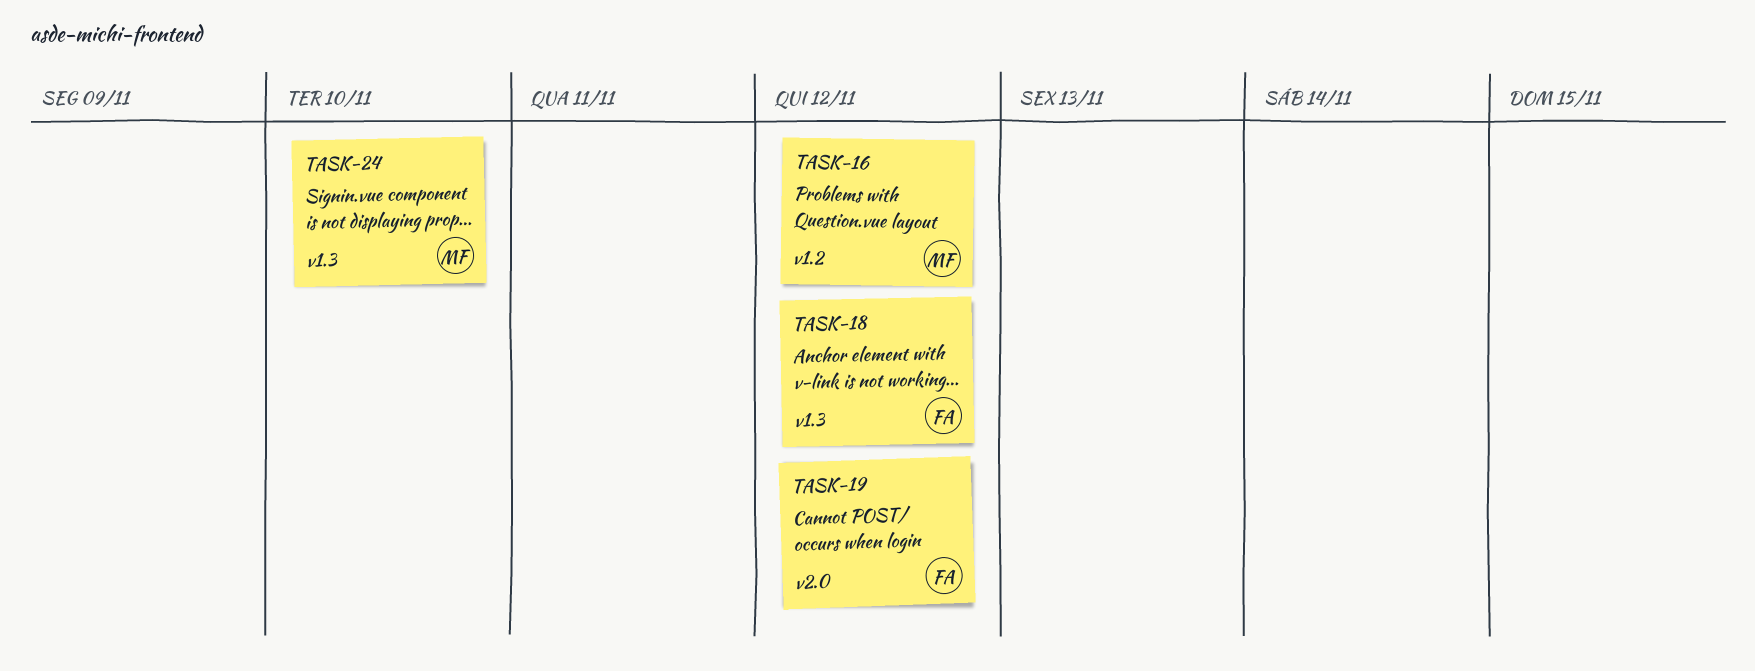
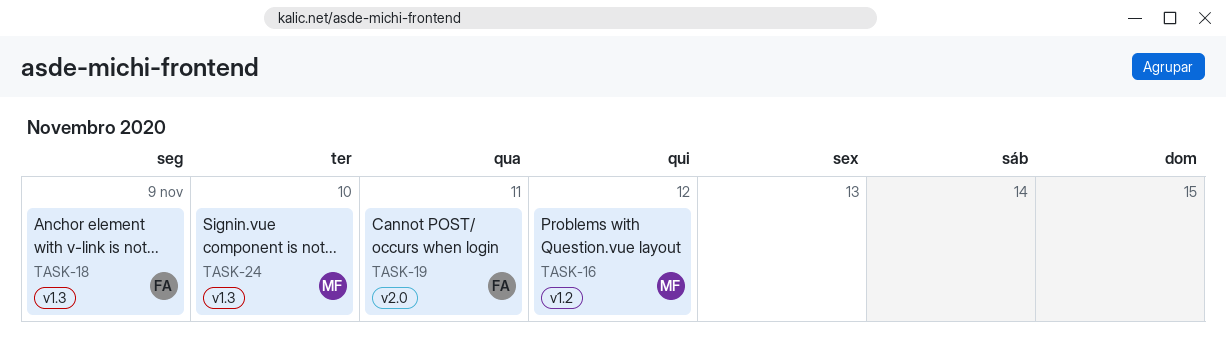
TASK-18, due: Nov 12 -> Nov 9
TASK-19, due: Nov 12 -> Nov 11

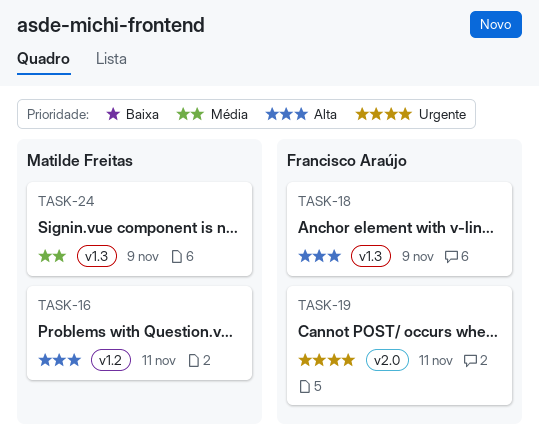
TASK-16, due: Nov 12 -> Nov 11
TASK-24, due: Nov 10 -> Nov 9

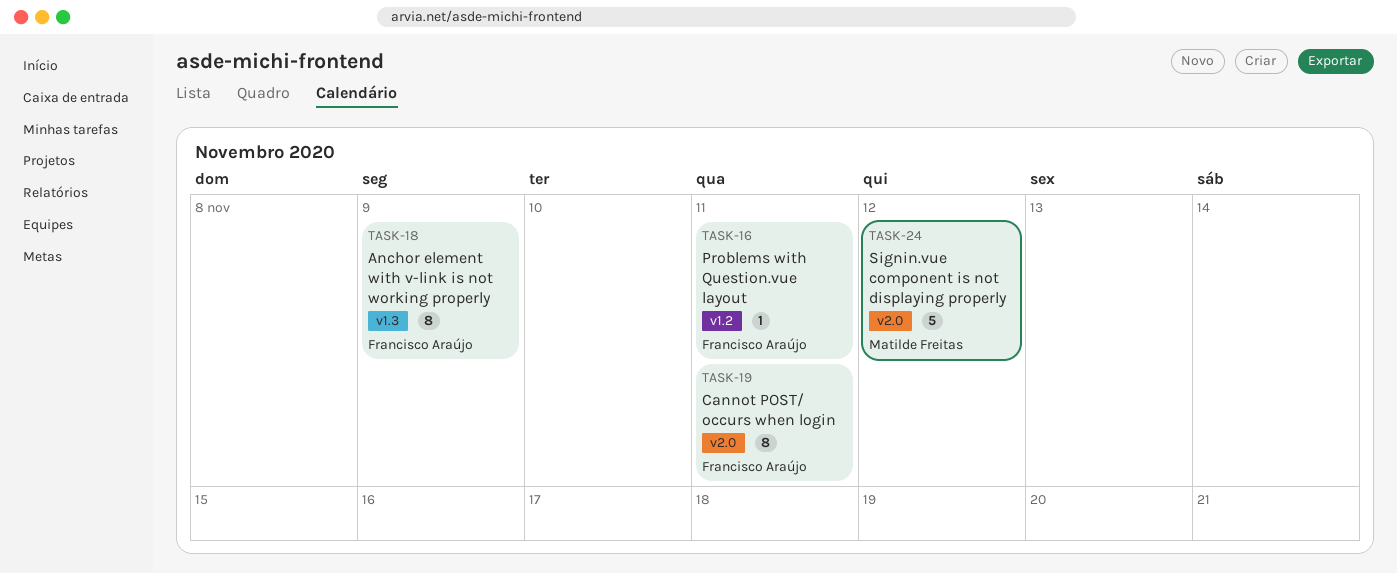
TASK-16, owner: Matilde Freitas -> Francisco Araújo
TASK-24, label: v1.3 -> v2.0
TASK-24, due: Nov 9 -> Nov 12

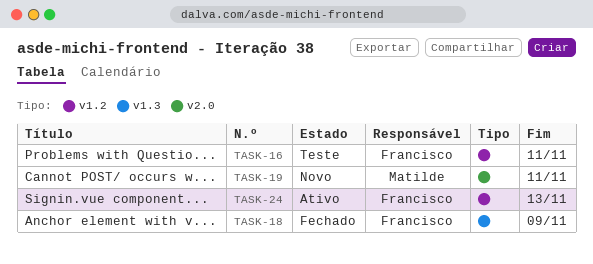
TASK-19, owner: Francisco Araújo -> Matilde Freitas
TASK-24, owner: Matilde Freitas -> Francisco Araújo
TASK-24, label: v2.0 -> v1.2
TASK-24, due: Nov 12 -> Nov 13

